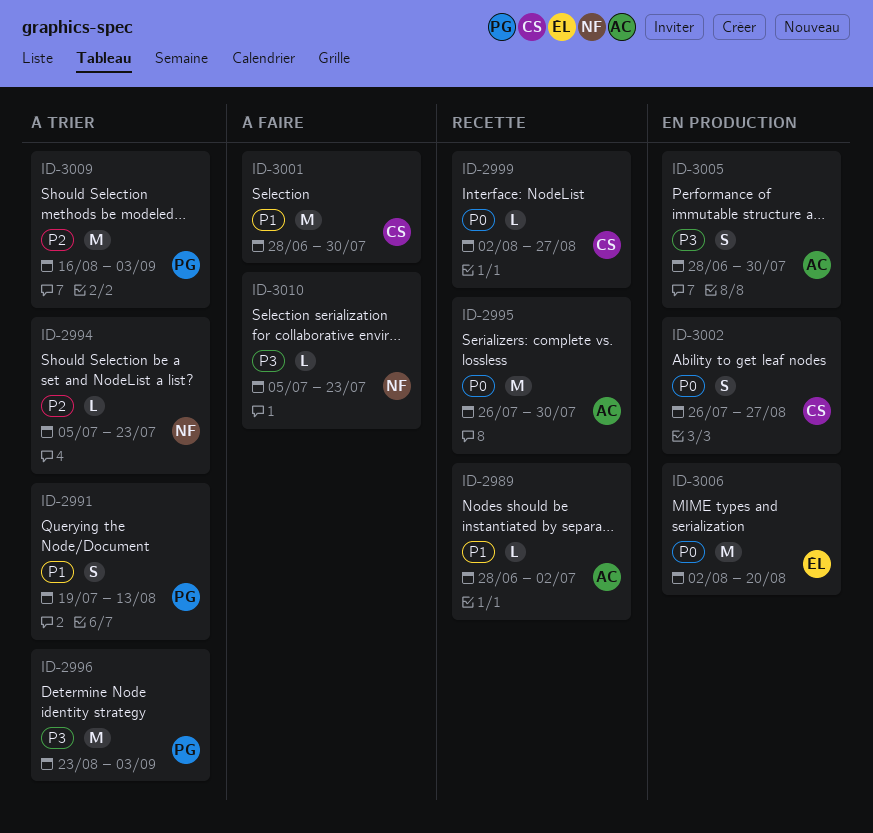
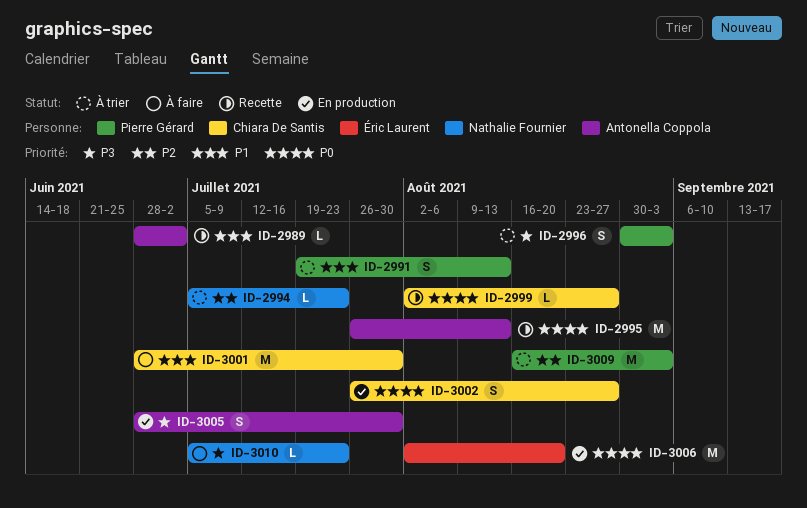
ID-2995, due: Jul 30 -> Aug 13
ID-2996, estimate: M -> S
ID-2996, start: Aug 23 -> Aug 30

